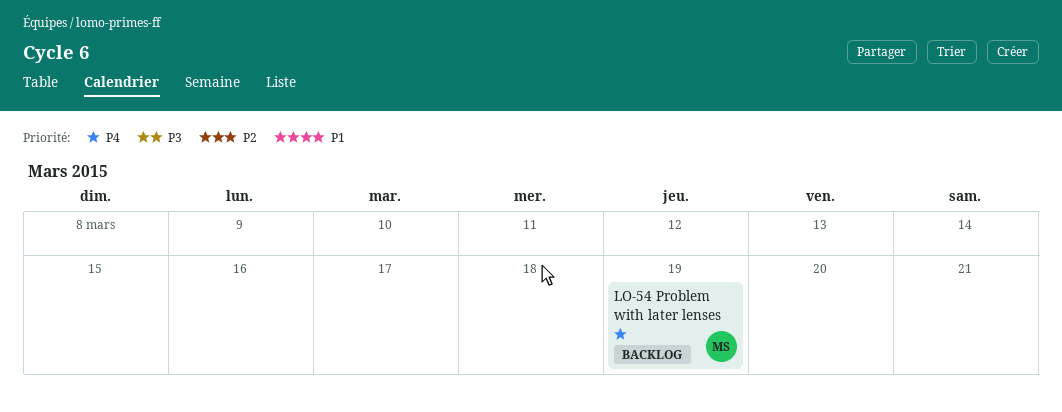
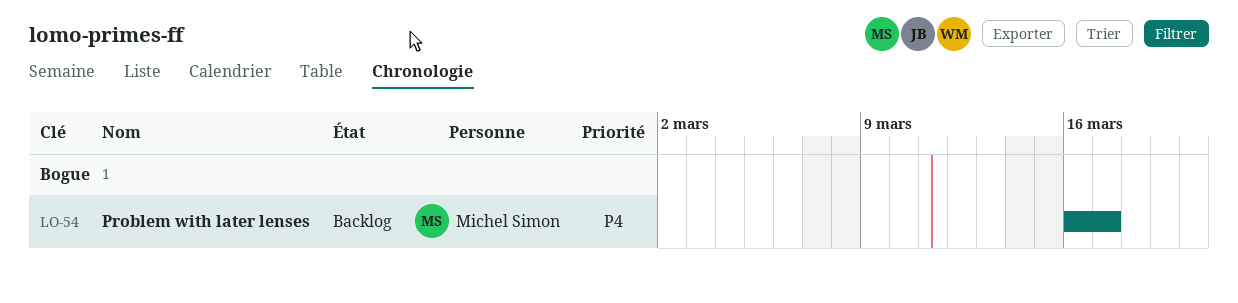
LO-54, due: Mar 19 -> Mar 17

